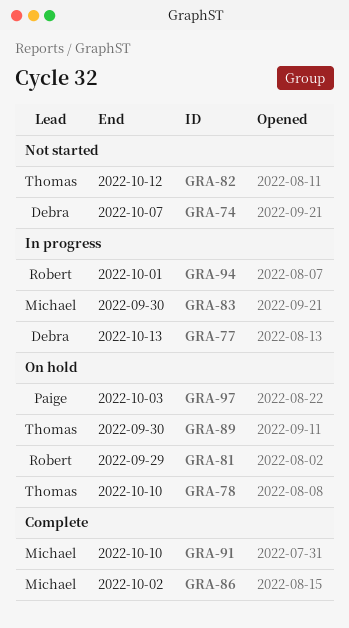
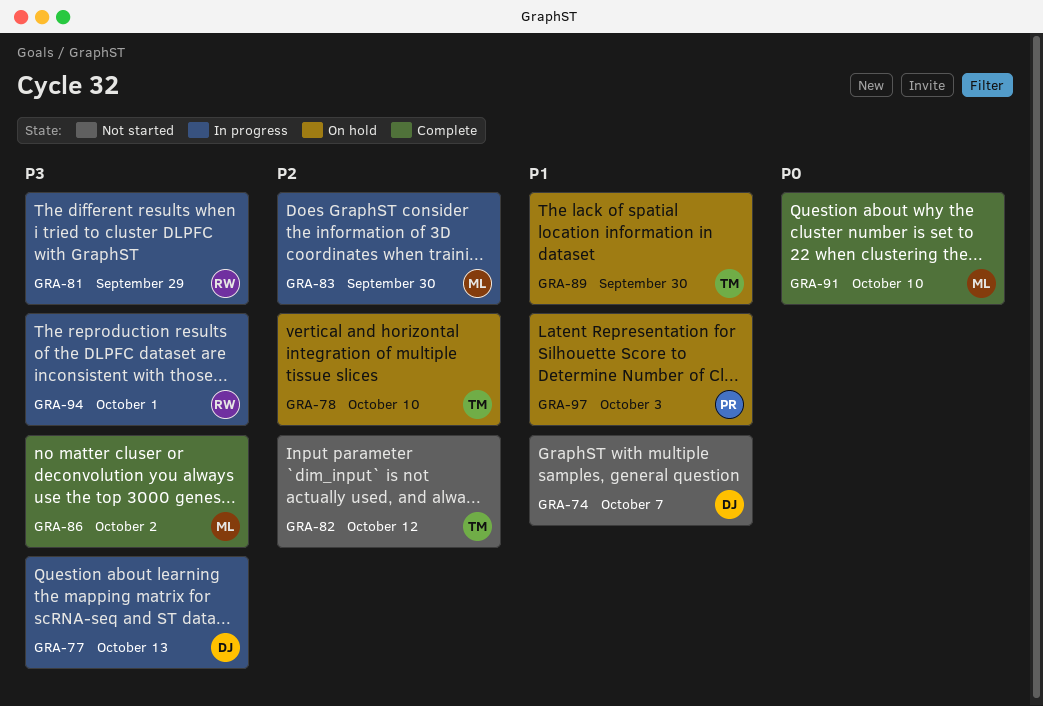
GRA-81, status: On hold -> In progress

